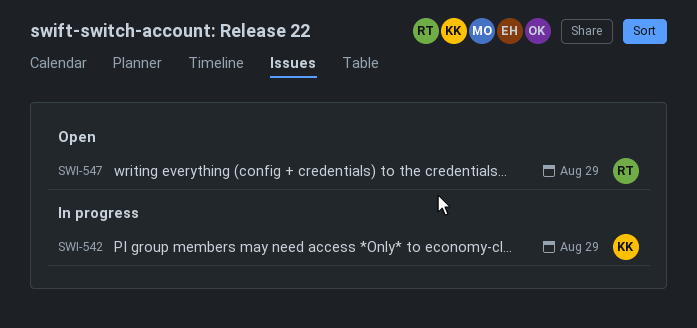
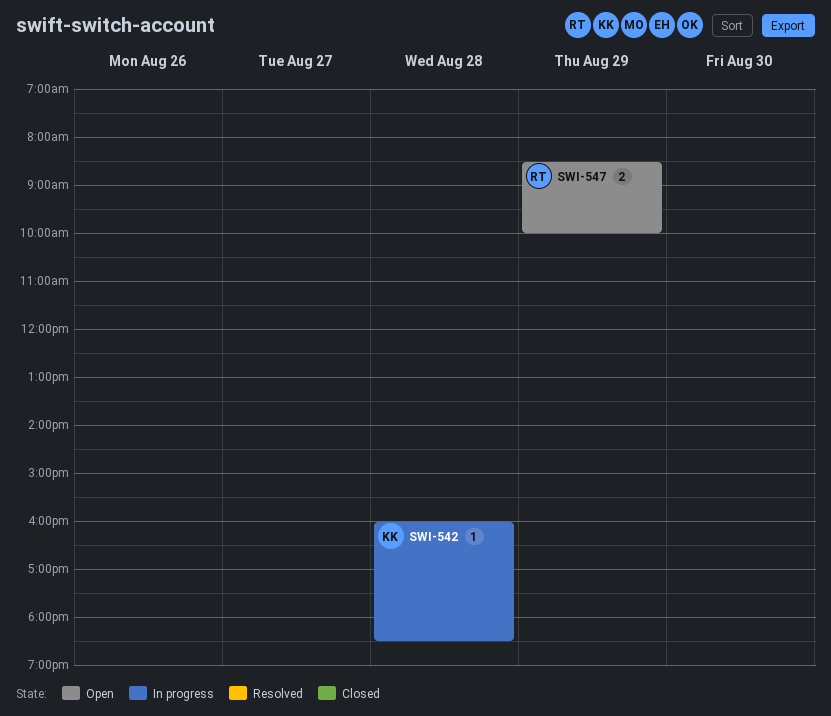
SWI-542, day: Aug 29 -> Aug 28

